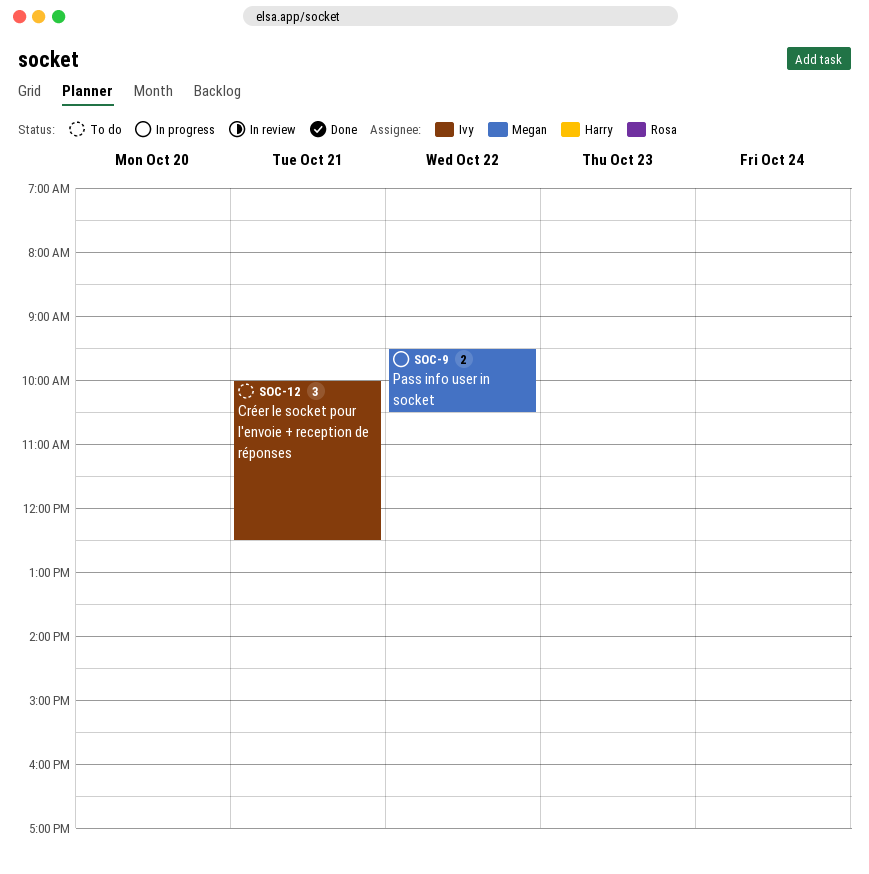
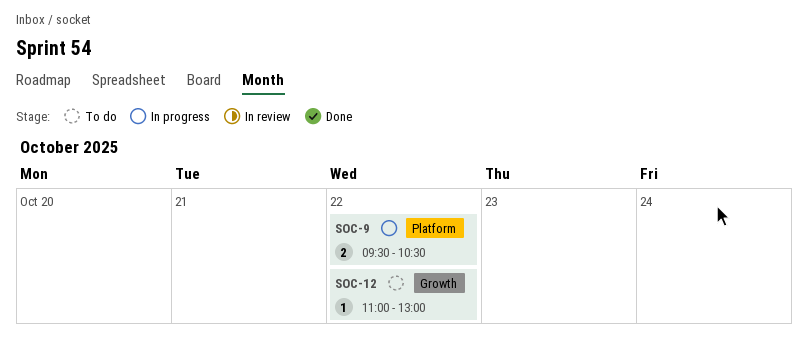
SOC-12, estimate: 3 -> 1
SOC-12, day: Oct 21 -> Oct 22
SOC-12, begins: 10:00 -> 11:00
SOC-12, ends: 12:30 -> 13:00

